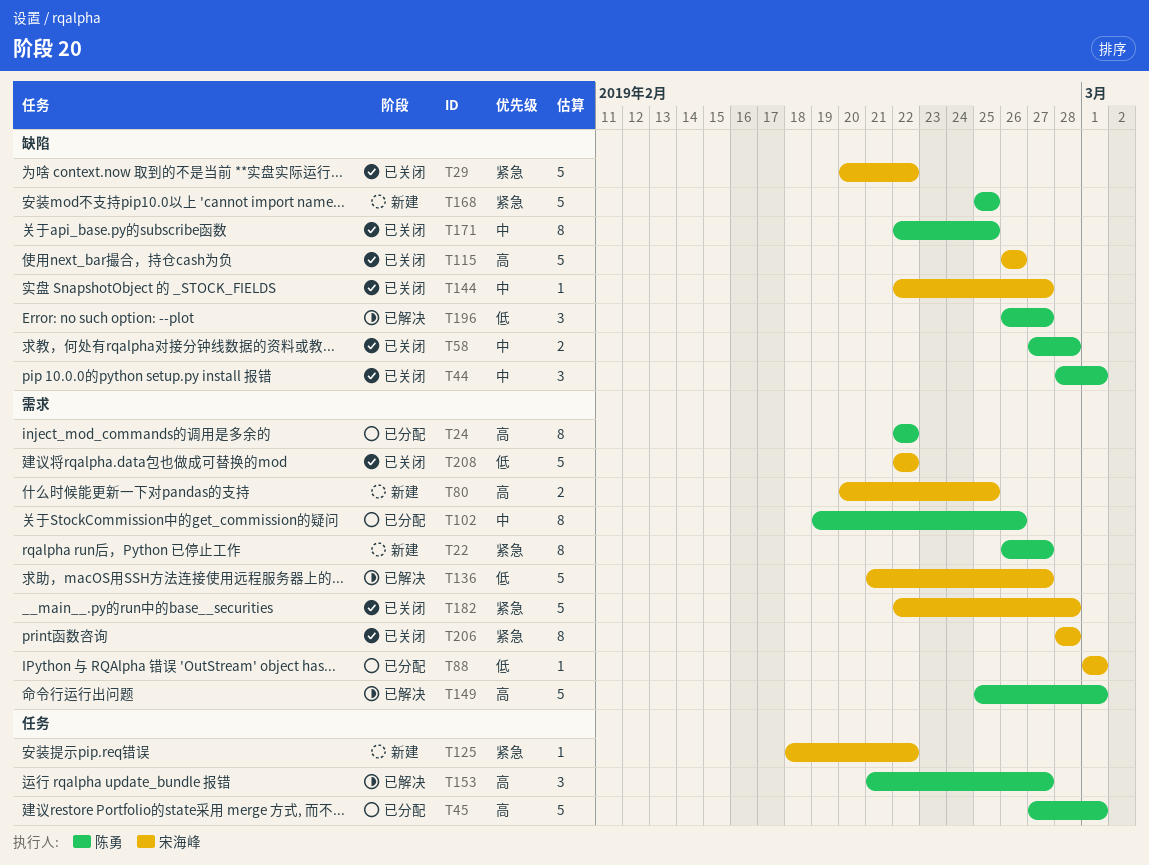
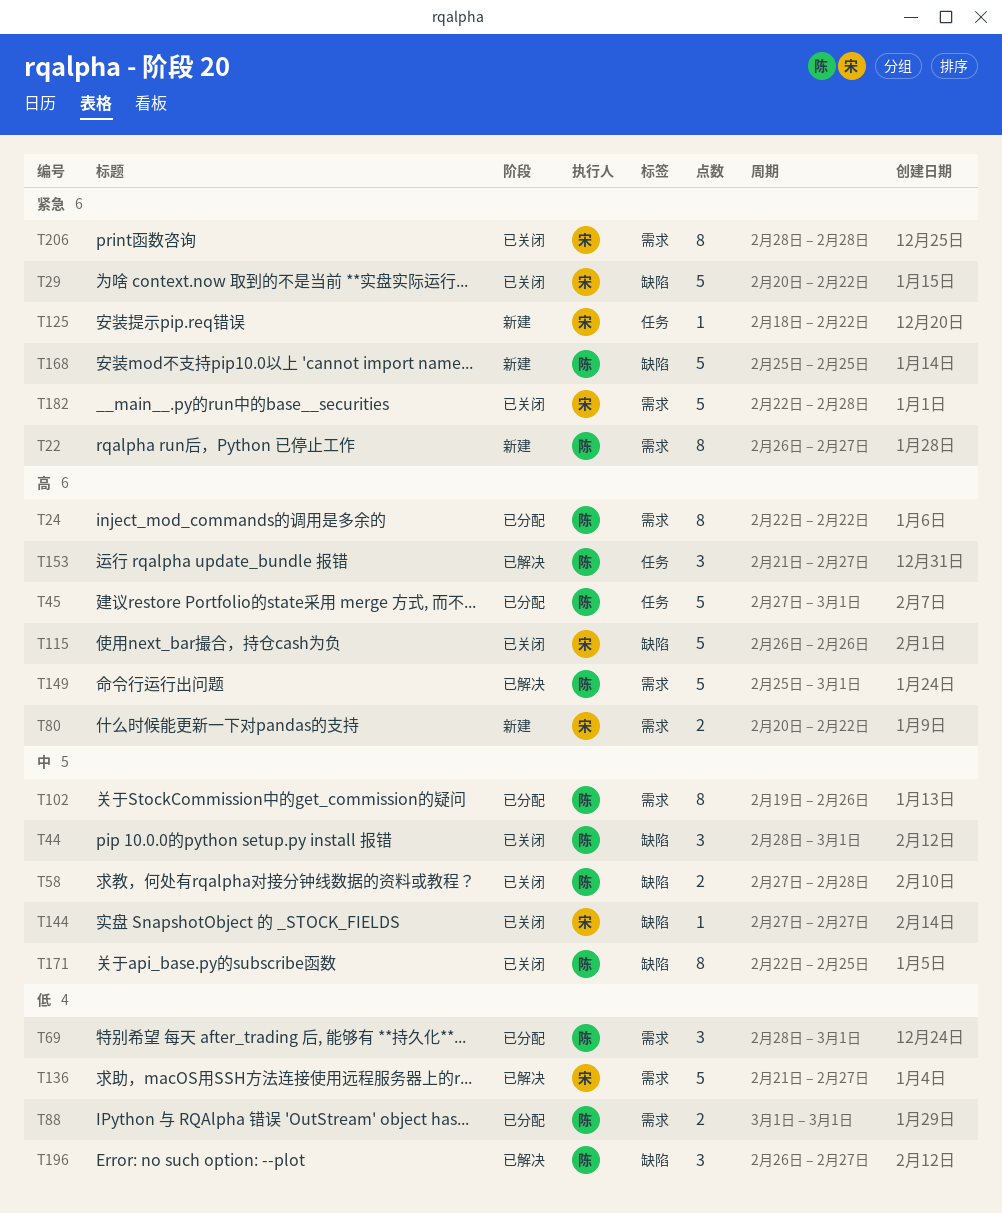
T69: none -> present
T80, due: Feb 25 -> Feb 22
T88, owner: 宋海峰 -> 陈勇
T88, estimate: 1 -> 2
T144, start: Feb 22 -> Feb 27
T208: present -> none

